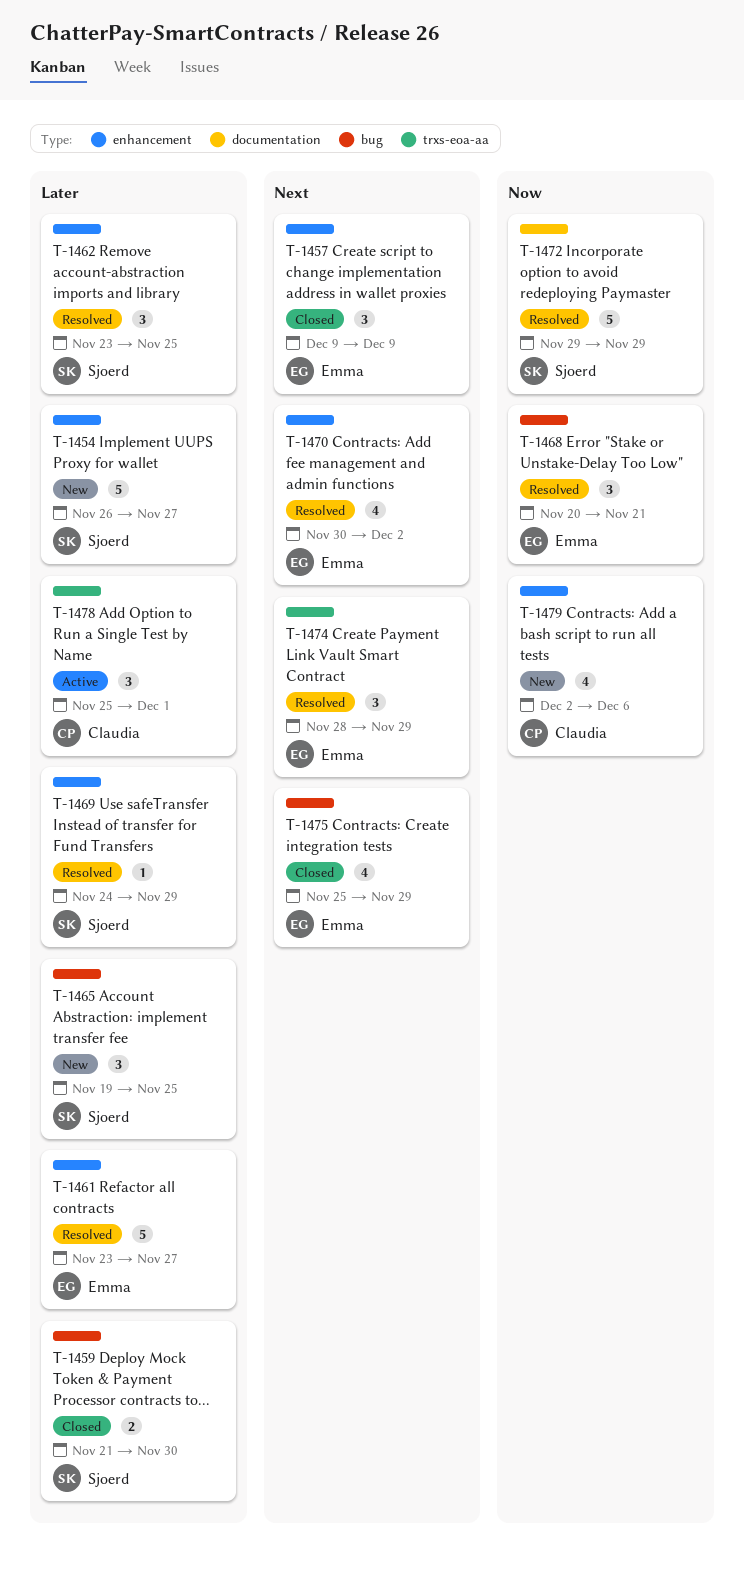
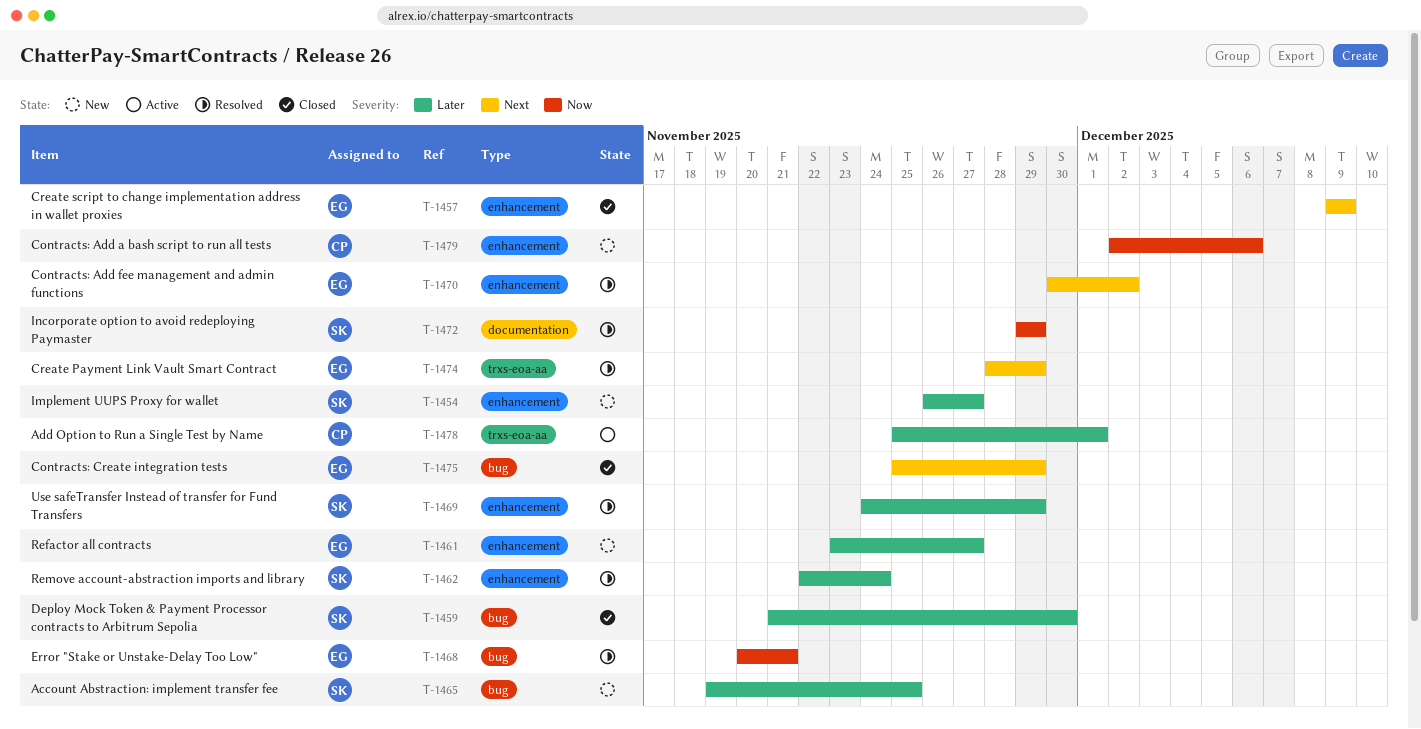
T-1461, status: Resolved -> New
T-1462, start: Nov 23 -> Nov 22
T-1462, due: Nov 25 -> Nov 24

